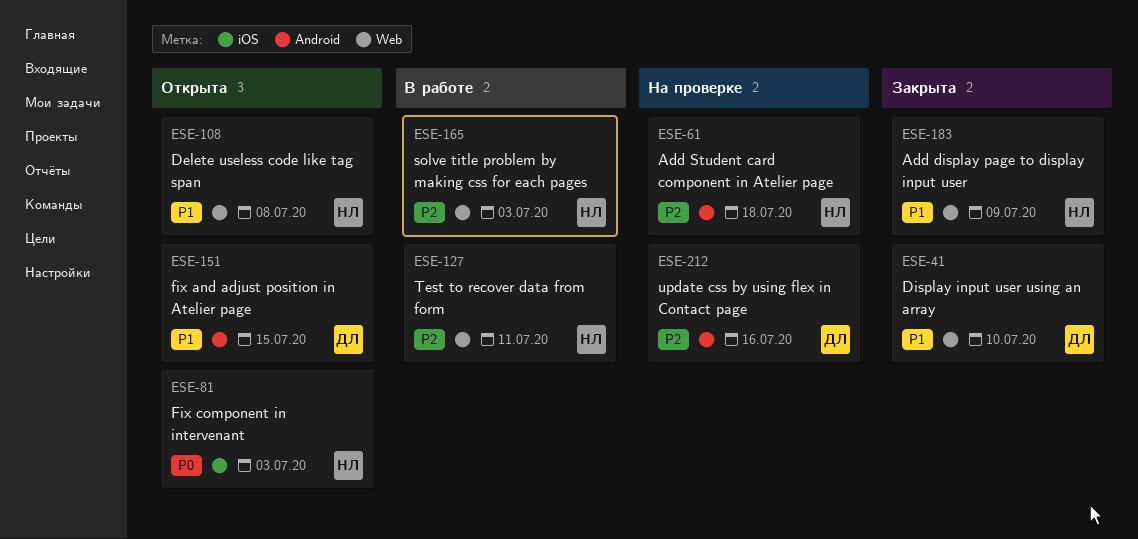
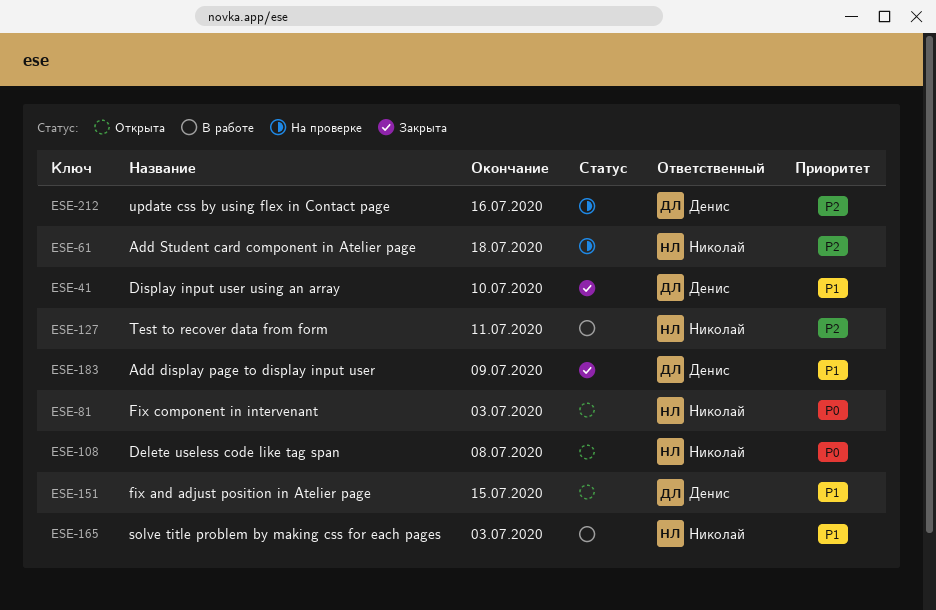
ESE-108, priority: P1 -> P0
ESE-165, priority: P2 -> P1
ESE-183, owner: Николай -> Денис

